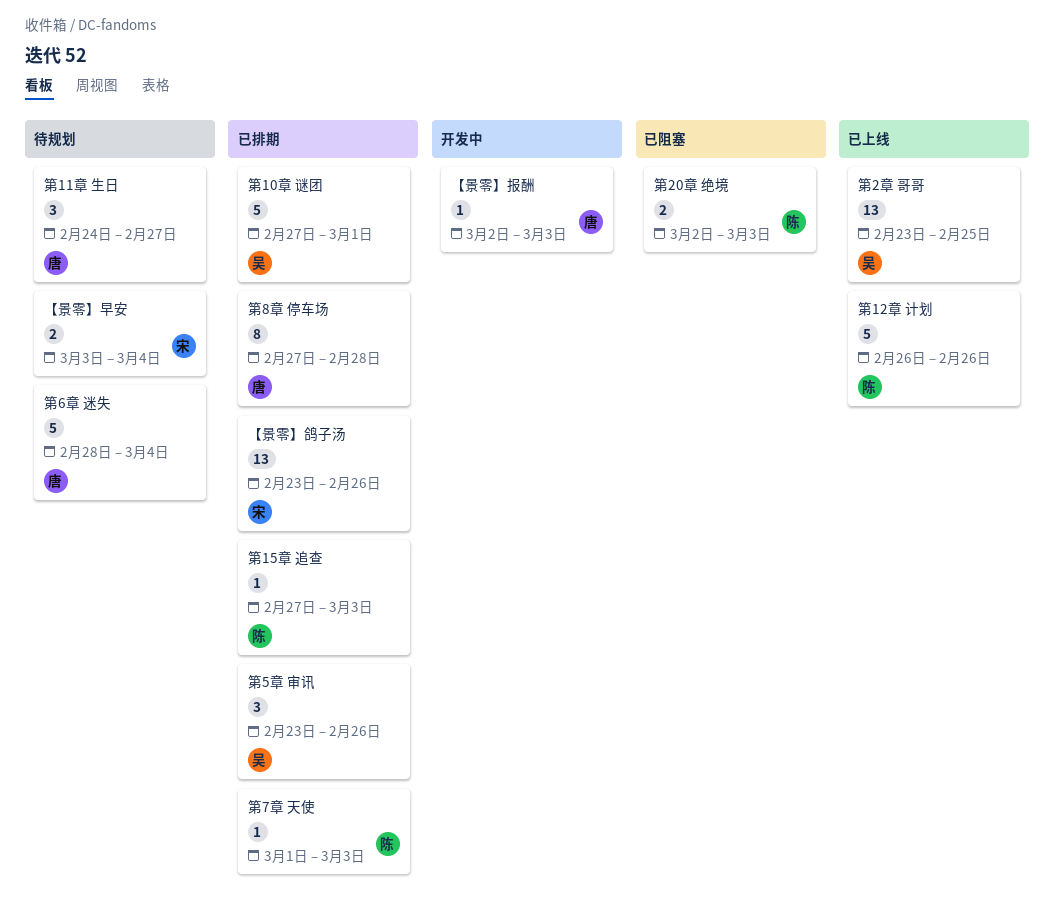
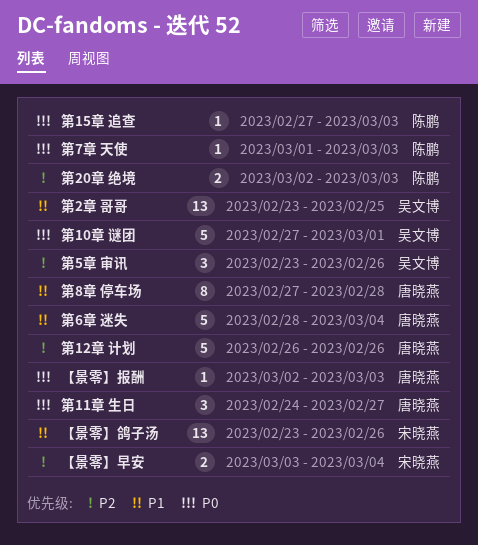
第12章 计划, owner: 陈鹏 -> 唐晓燕

